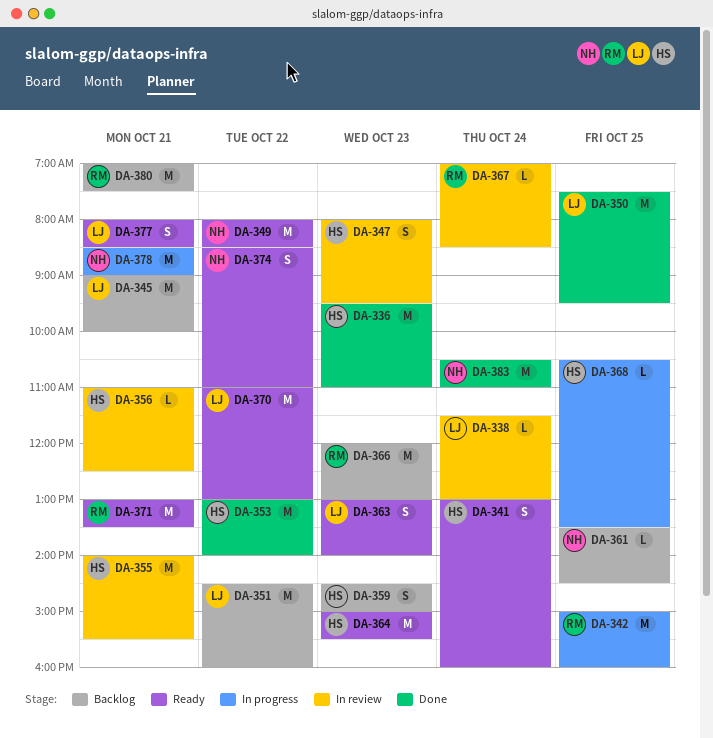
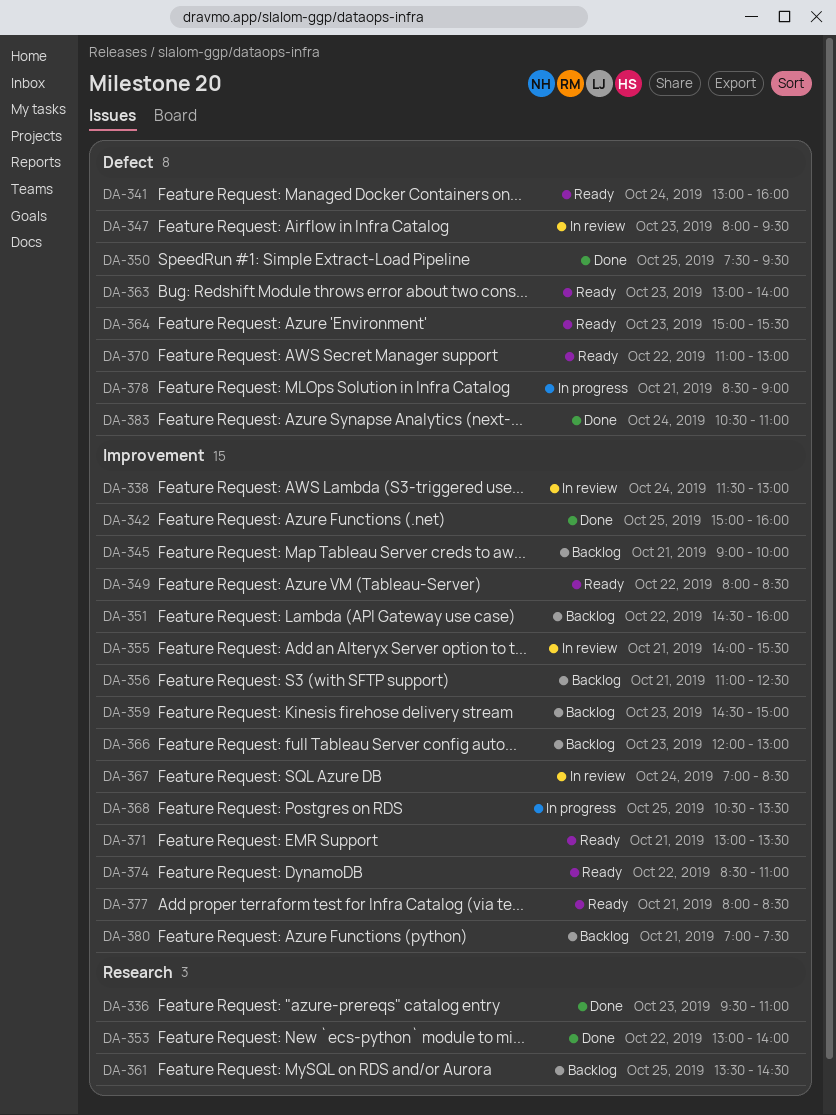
DA-342, status: In progress -> Done
DA-356, status: In review -> Backlog

